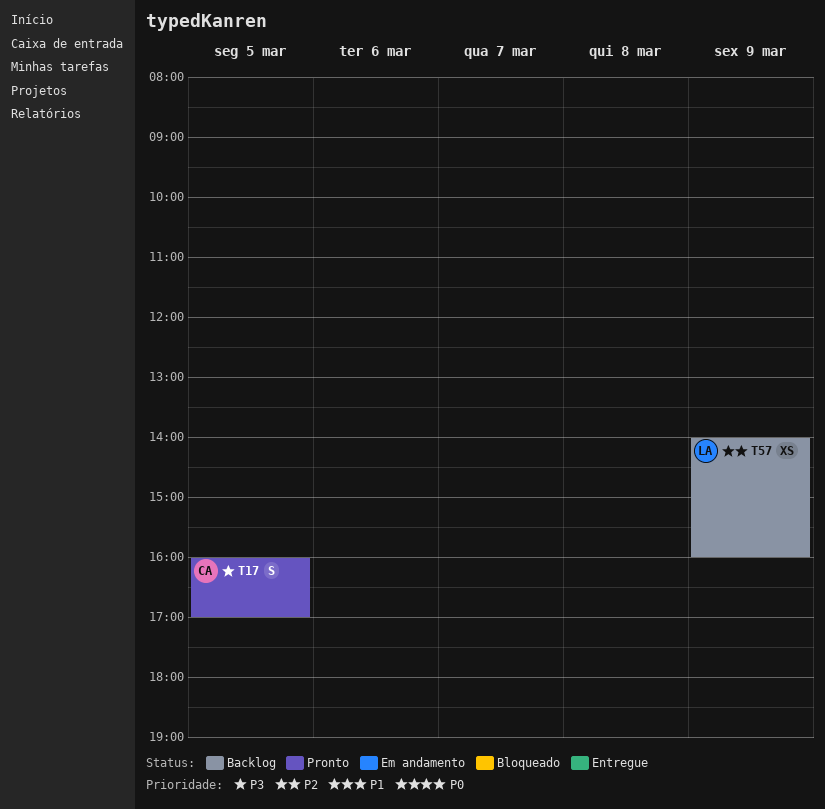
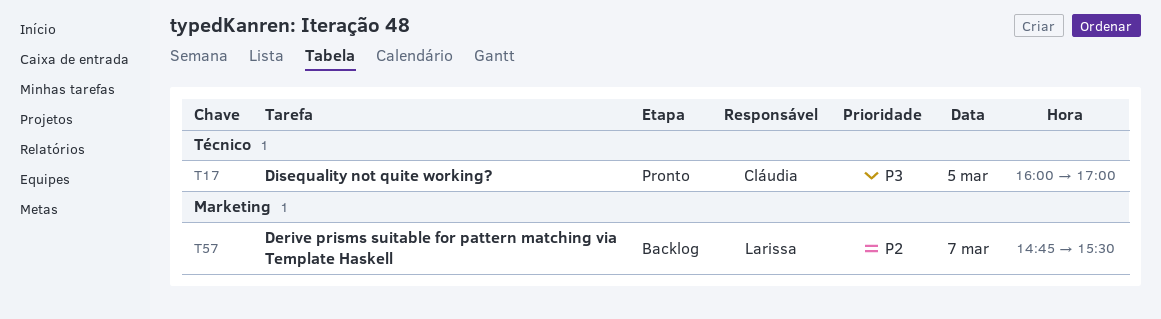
T57, day: Mar 9 -> Mar 7
T57, begins: 14:00 -> 14:45
T57, ends: 16:00 -> 15:30

